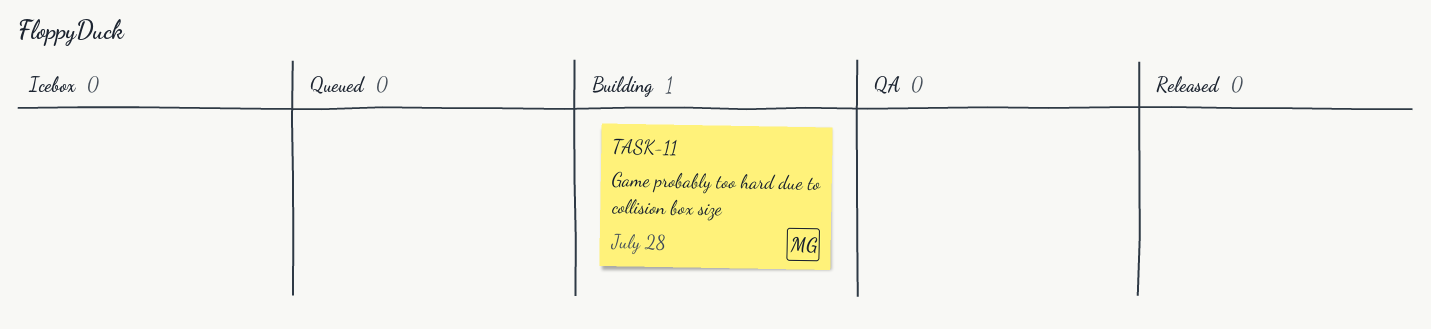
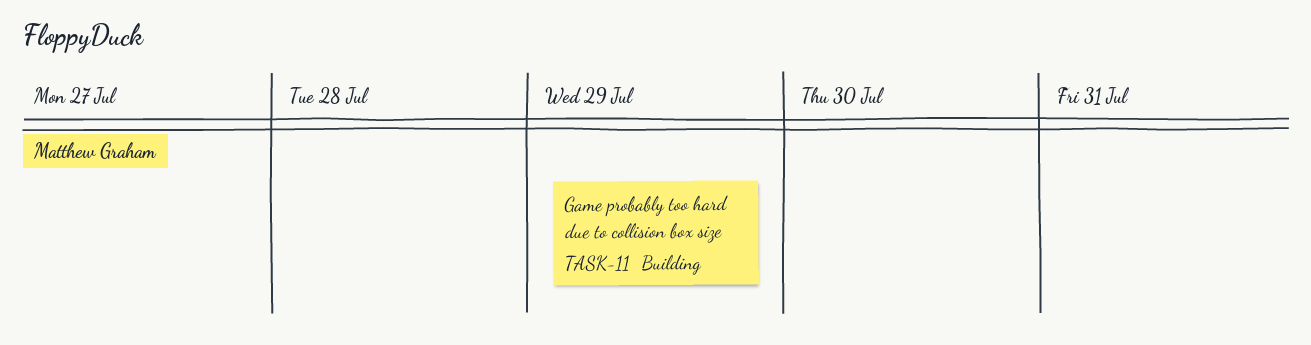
TASK-11, due: Jul 28 -> Jul 29

